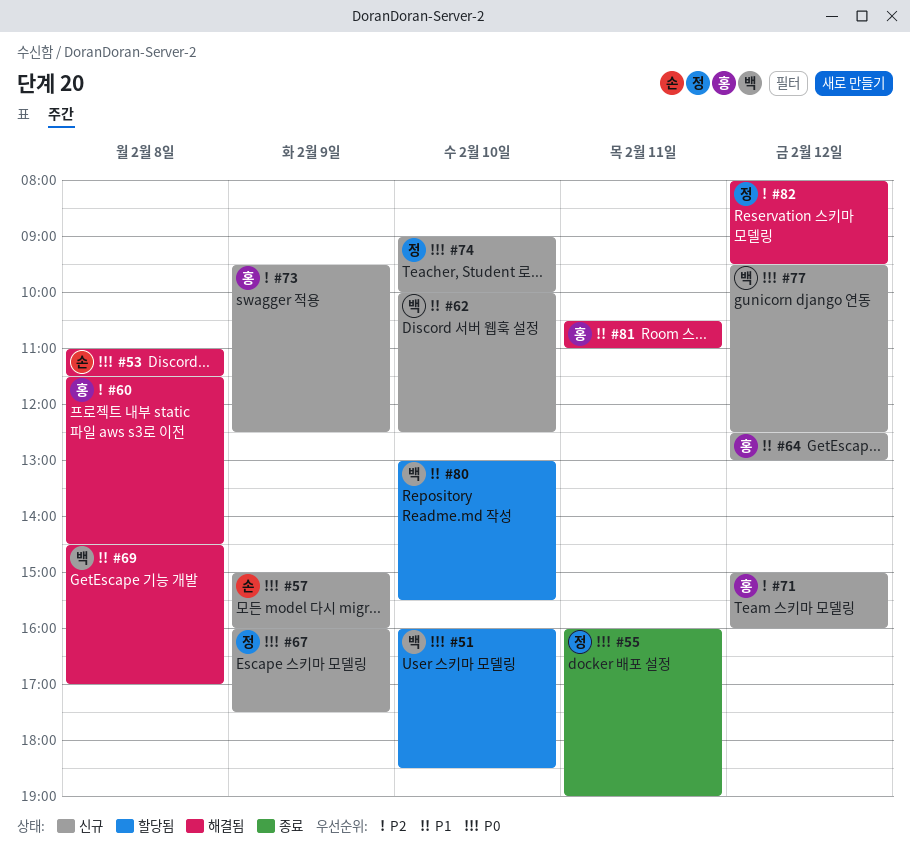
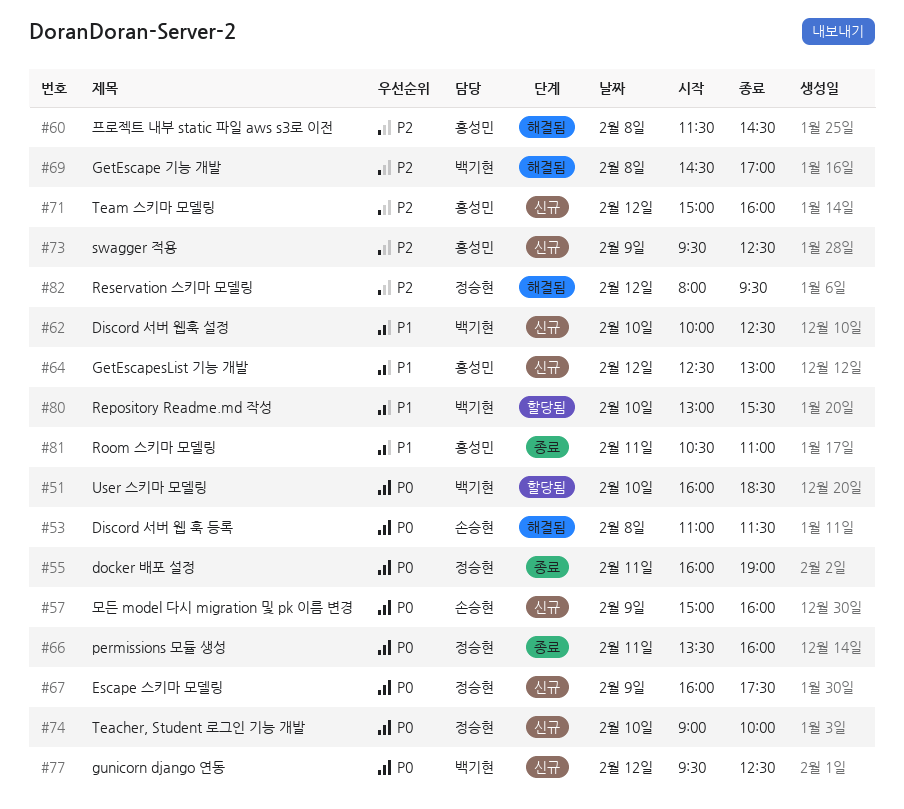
#66: none -> present
#69, priority: P1 -> P2
#81, status: 해결됨 -> 종료

